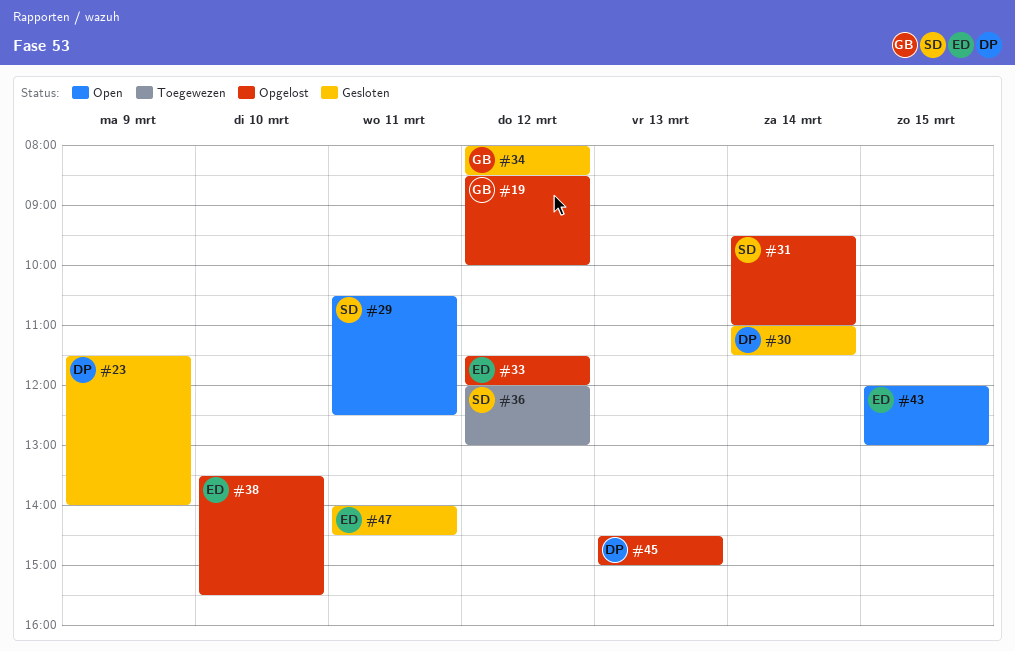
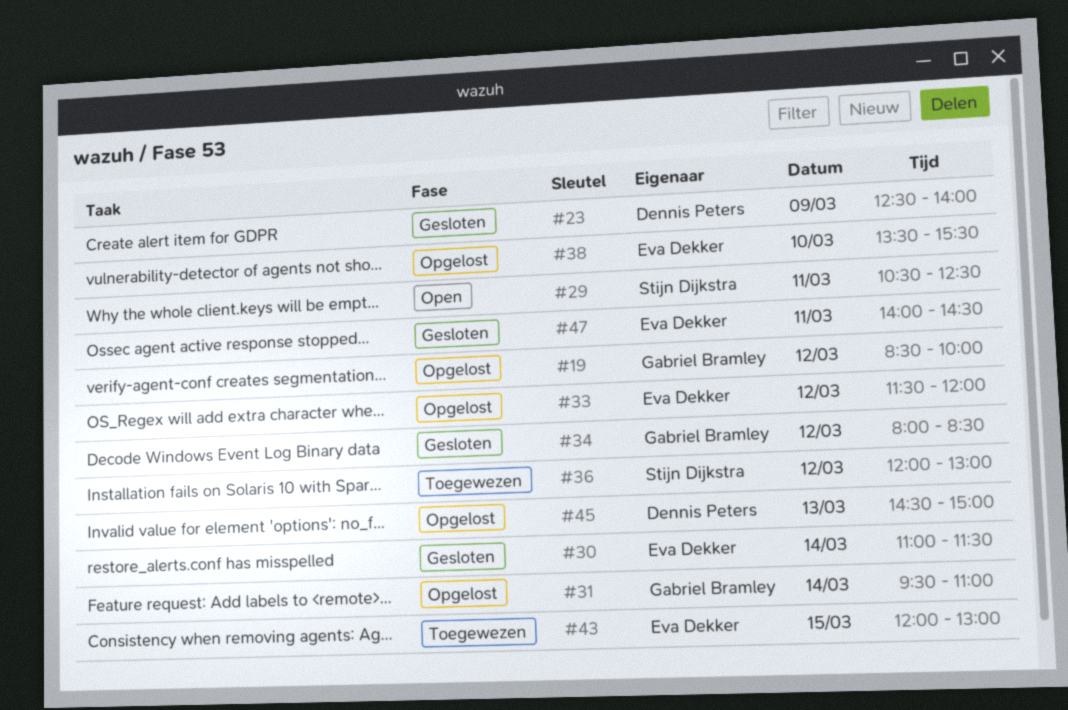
#23, begins: 11:30 -> 12:30
#30, owner: Dennis Peters -> Eva Dekker
#31, owner: Stijn Dijkstra -> Gabriel Bramley
#43, status: Open -> Toegewezen

